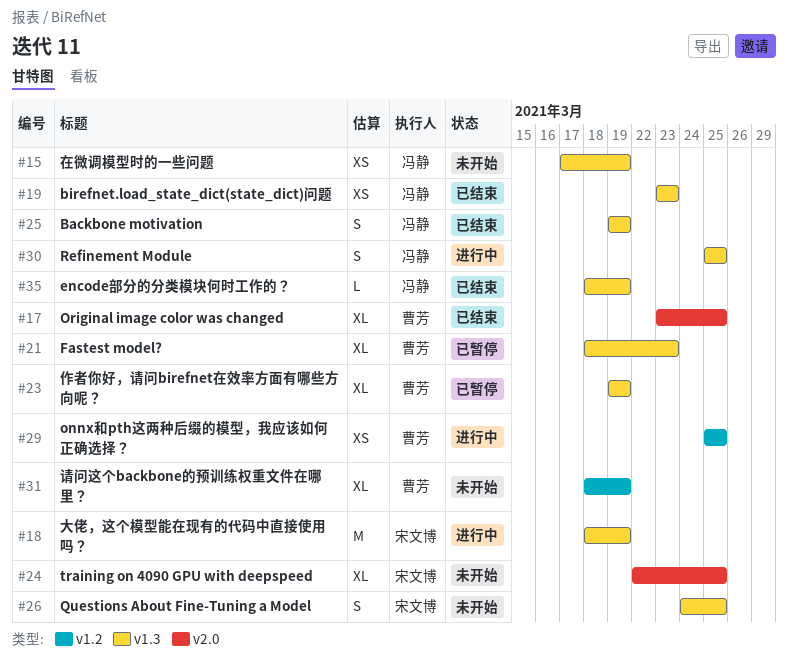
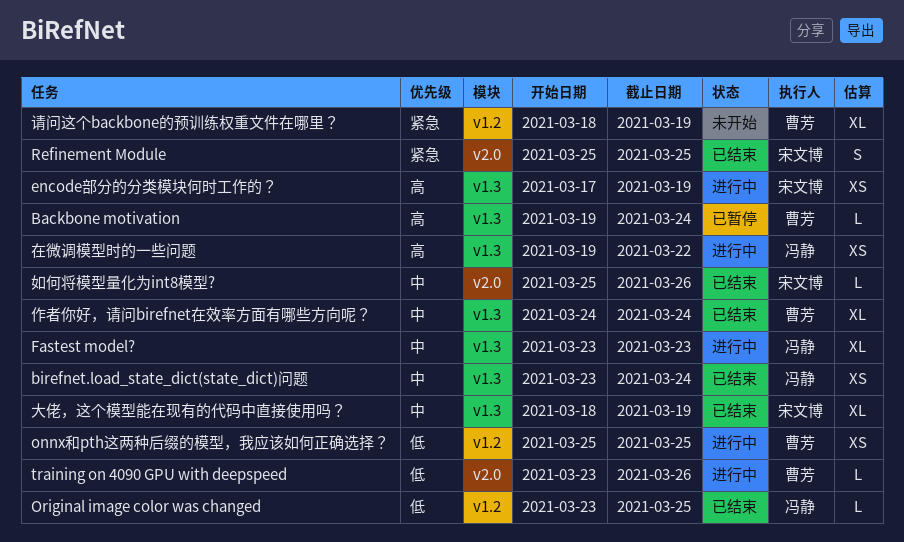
Backbone motivation, status: 已结束 -> 已暂停
Backbone motivation, owner: 冯静 -> 曹芳
Backbone motivation, estimate: S -> L
Backbone motivation, due: Mar 19 -> Mar 24
birefnet.load_state_dict(state_dict)问题, due: Mar 23 -> Mar 24
encode部分的分类模块何时工作的？, status: 已结束 -> 进行中
encode部分的分类模块何时工作的？, owner: 冯静 -> 宋文博
encode部分的分类模块何时工作的？, estimate: L -> XS
encode部分的分类模块何时工作的？, start: Mar 18 -> Mar 17
Fastest model?, status: 已暂停 -> 进行中
Fastest model?, owner: 曹芳 -> 冯静
Fastest model?, start: Mar 18 -> Mar 23
Original image color was changed, owner: 曹芳 -> 冯静
Original image color was changed, label: v2.0 -> v1.2
Original image color was changed, estimate: XL -> L
Questions About Fine-Tuning a Model: present -> none
Refinement Module, status: 进行中 -> 已结束
Refinement Module, owner: 冯静 -> 宋文博
Refinement Module, label: v1.3 -> v2.0
training on 4090 GPU with deepspeed, status: 未开始 -> 进行中
training on 4090 GPU with deepspeed, owner: 宋文博 -> 曹芳
training on 4090 GPU with deepspeed, estimate: XL -> L
training on 4090 GPU with deepspeed, start: Mar 22 -> Mar 23
training on 4090 GPU with deepspeed, due: Mar 25 -> Mar 26
作者你好，请问birefnet在效率方面有哪些方向呢？, status: 已暂停 -> 已结束
作者你好，请问birefnet在效率方面有哪些方向呢？, start: Mar 19 -> Mar 24
作者你好，请问birefnet在效率方面有哪些方向呢？, due: Mar 19 -> Mar 24
在微调模型时的一些问题, status: 未开始 -> 进行中
在微调模型时的一些问题, start: Mar 17 -> Mar 19
在微调模型时的一些问题, due: Mar 19 -> Mar 22
大佬，这个模型能在现有的代码中直接使用吗？, status: 进行中 -> 已结束
大佬，这个模型能在现有的代码中直接使用吗？, estimate: M -> XL
如何将模型量化为int8模型?: none -> present

